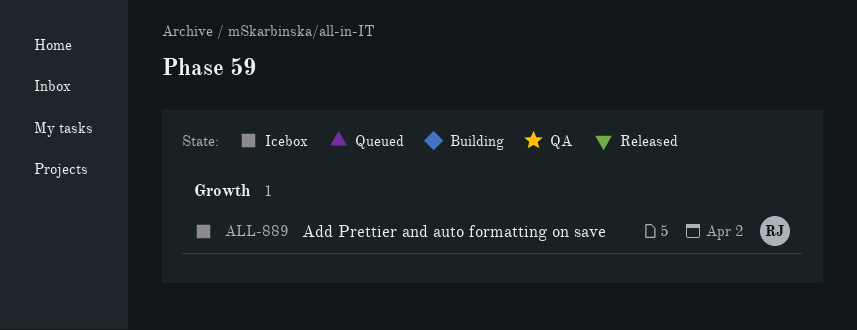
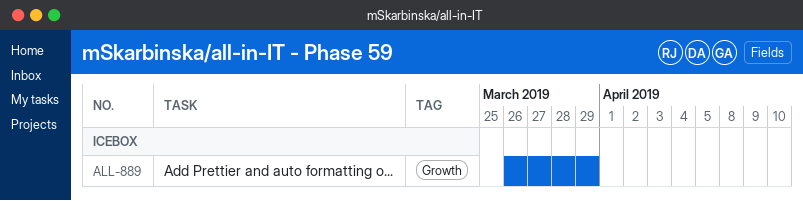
ALL-889, due: Apr 2 -> Mar 29

